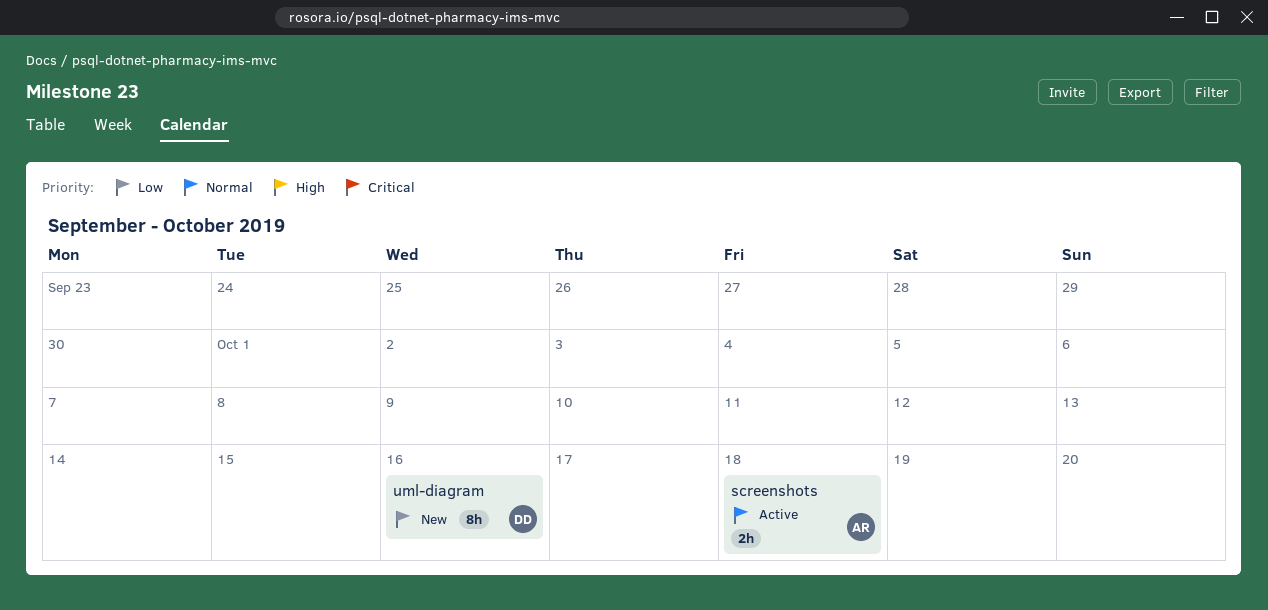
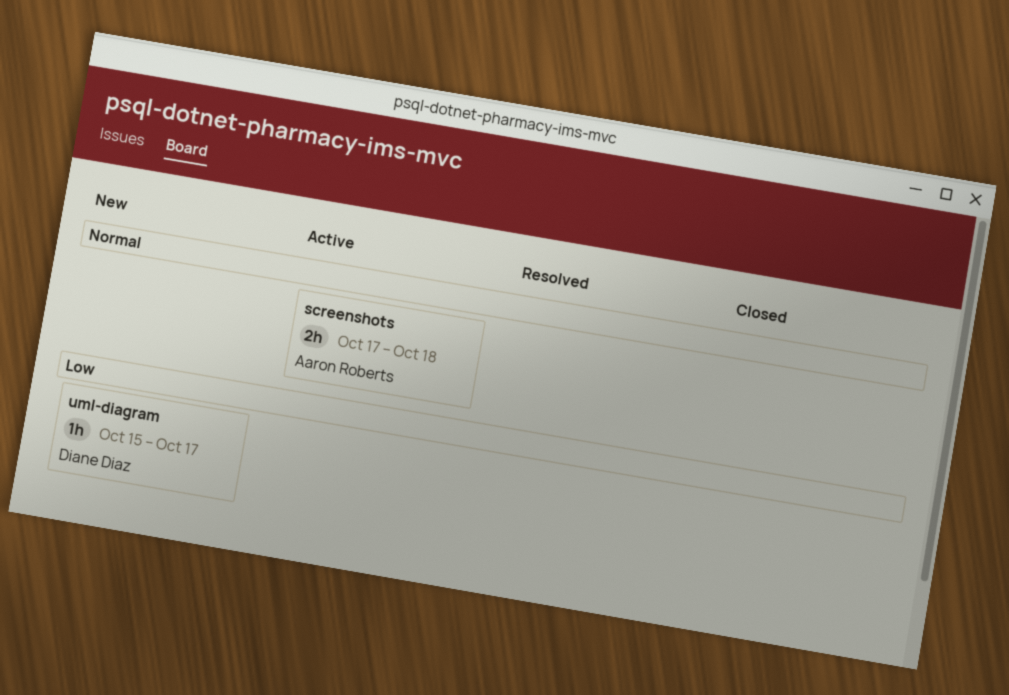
uml-diagram, estimate: 8h -> 1h
uml-diagram, due: Oct 16 -> Oct 17

